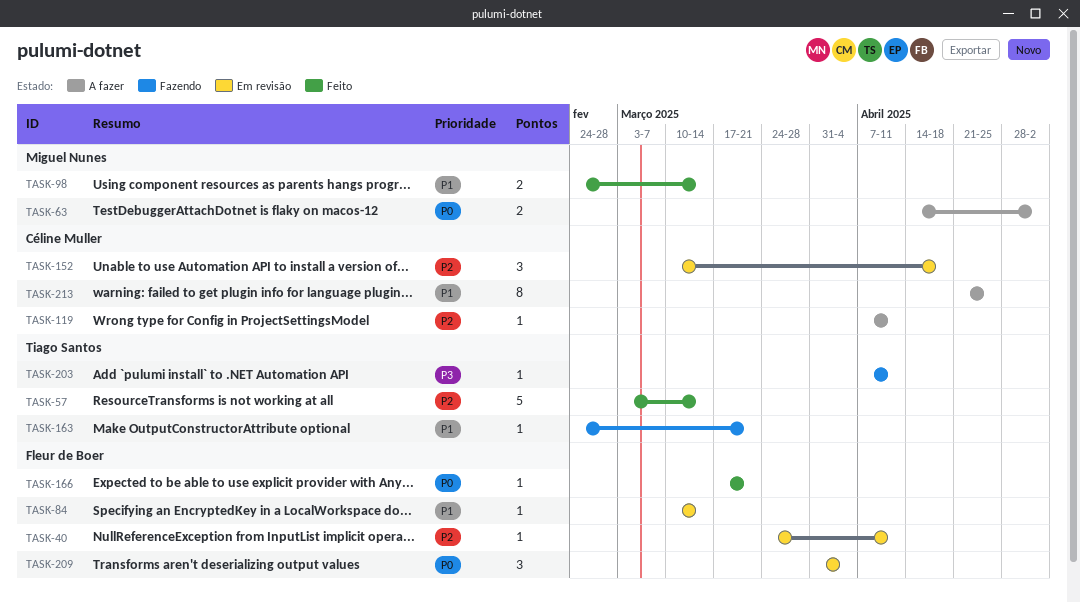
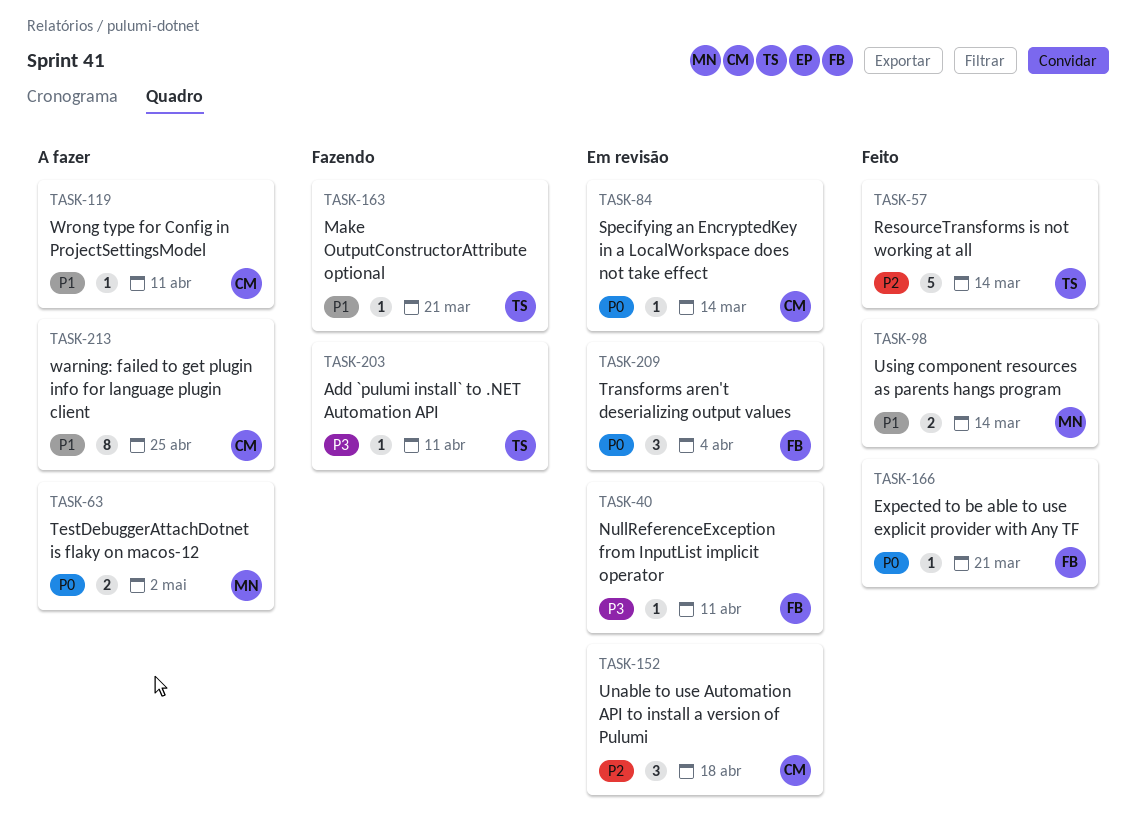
TASK-40, priority: P2 -> P3
TASK-84, owner: Fleur de Boer -> Céline Muller
TASK-84, priority: P1 -> P0
TASK-119, priority: P2 -> P1

